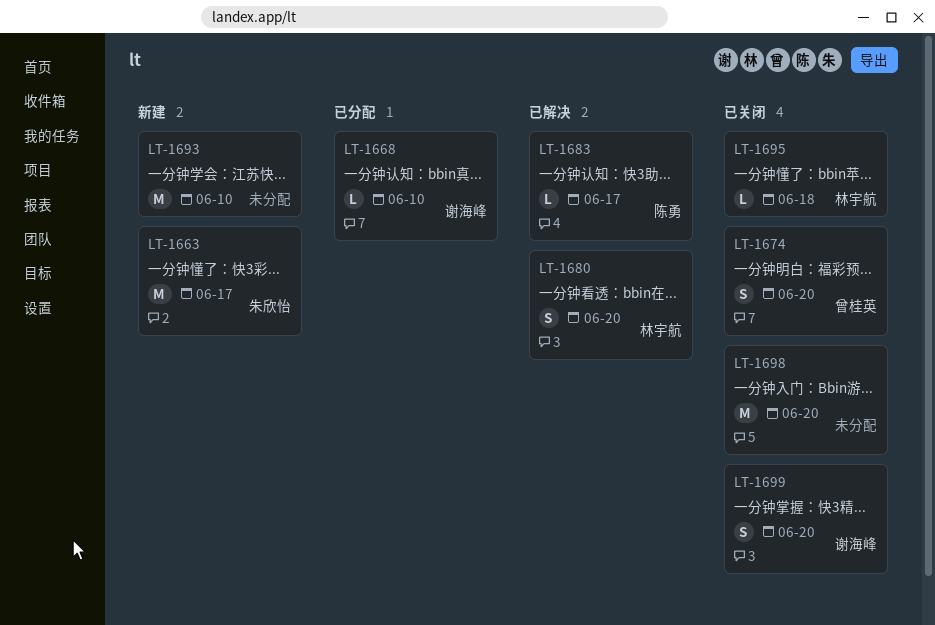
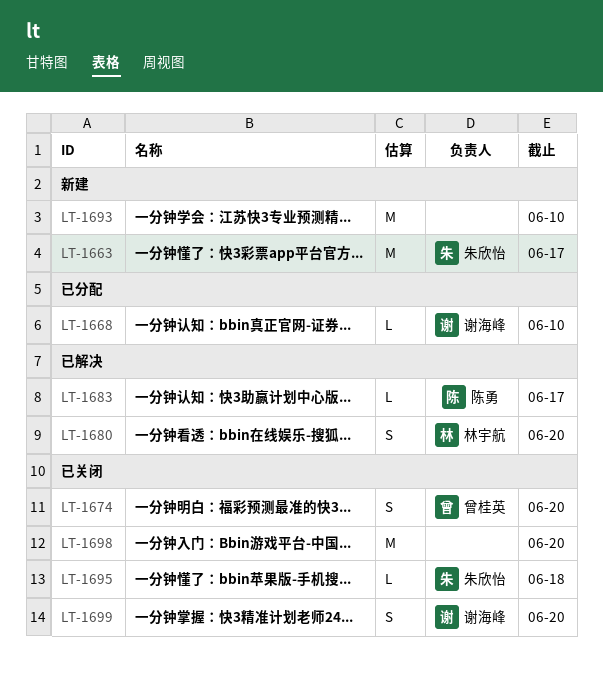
LT-1695, owner: 林宇航 -> 朱欣怡

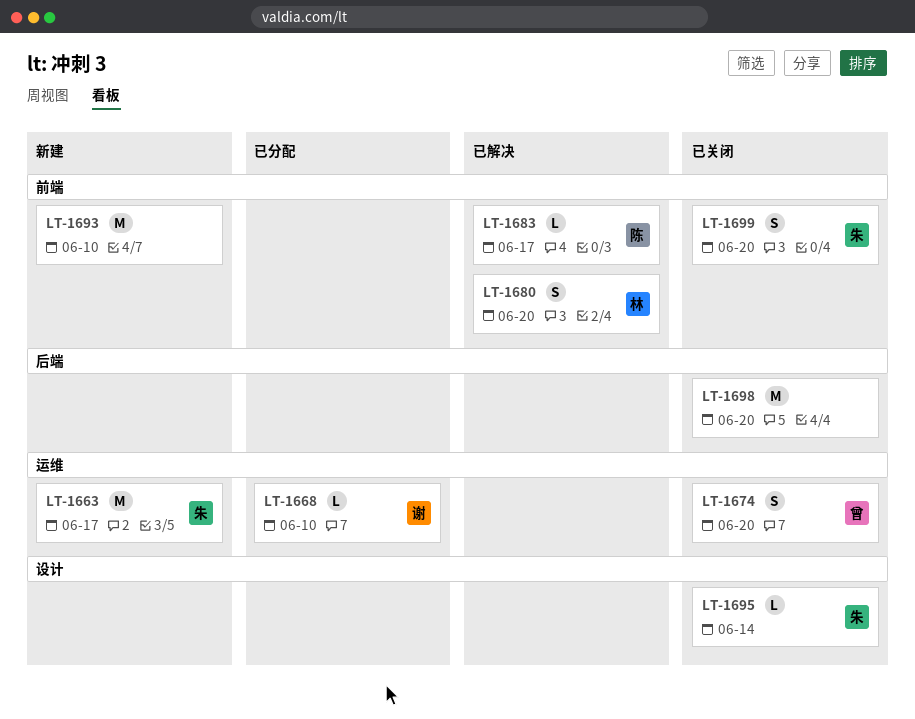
LT-1695, due: Jun 18 -> Jun 14
LT-1699, owner: 谢海峰 -> 朱欣怡

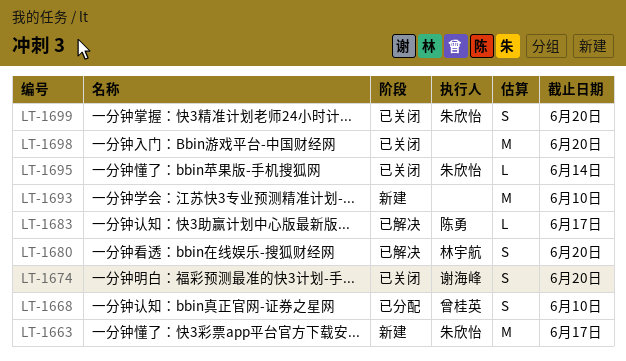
LT-1668, owner: 谢海峰 -> 曾桂英
LT-1668, estimate: L -> S
LT-1674, owner: 曾桂英 -> 谢海峰

